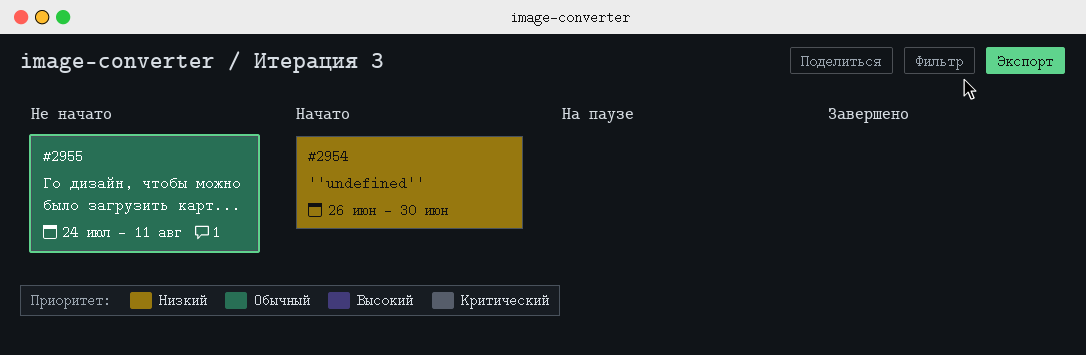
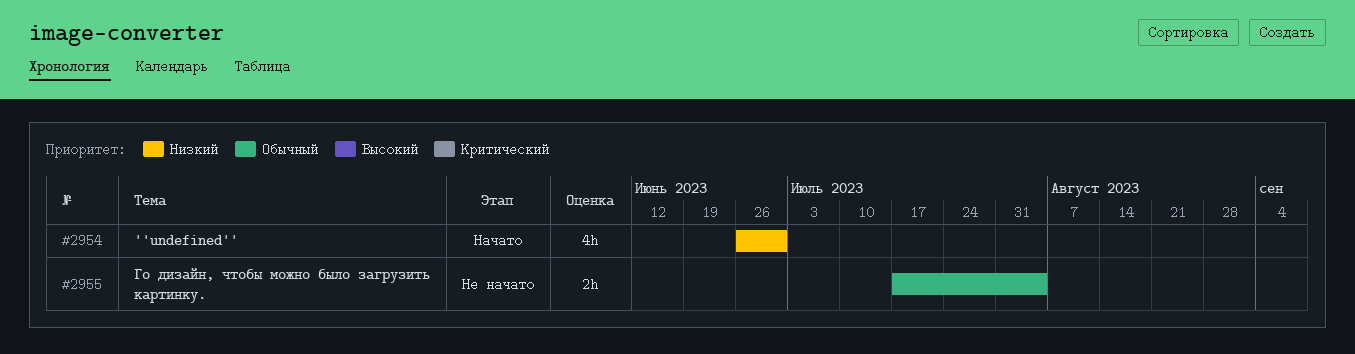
#2955, start: Jul 24 -> Jul 17
#2955, due: Aug 11 -> Aug 4

